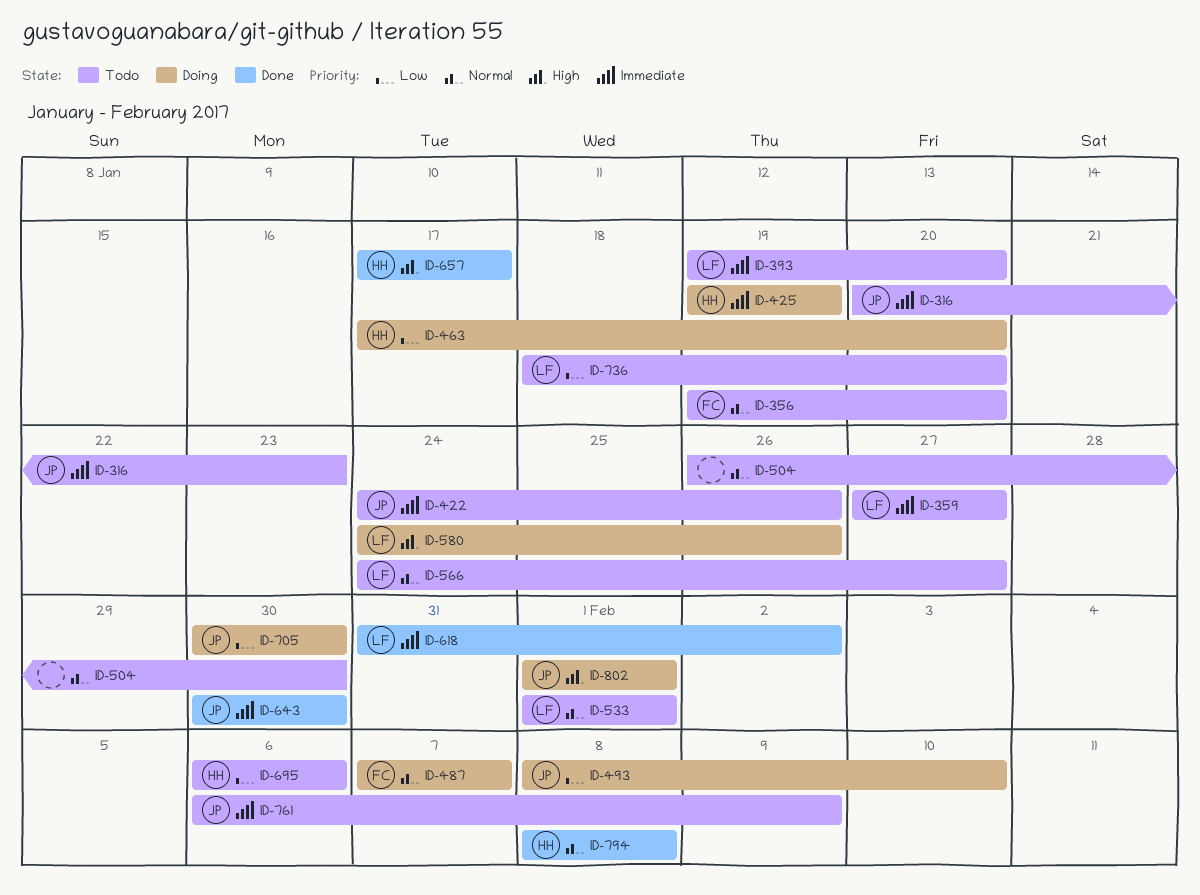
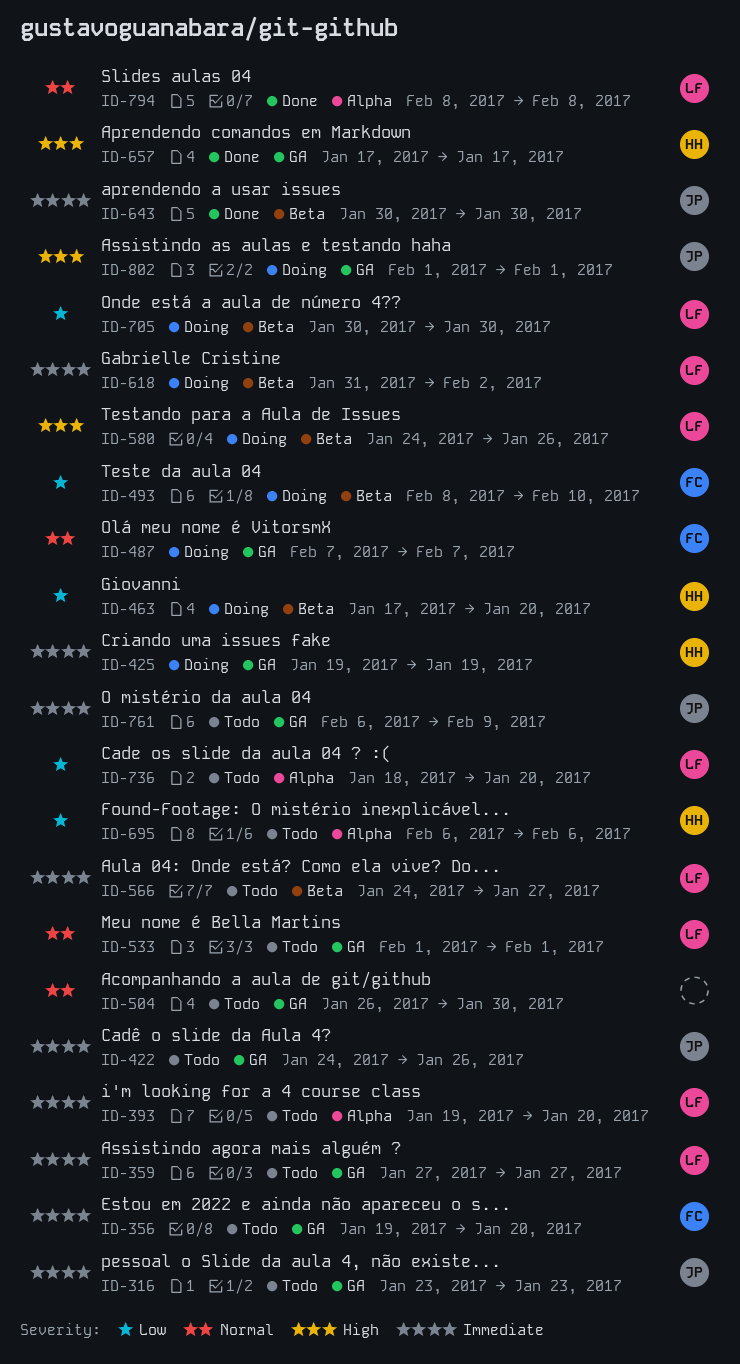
ID-316, start: Jan 20 -> Jan 23
ID-356, priority: Normal -> Immediate
ID-493, owner: JP -> FC
ID-566, priority: Normal -> Immediate
ID-618, status: Done -> Doing
ID-705, owner: JP -> LF
ID-794, owner: HH -> LF

